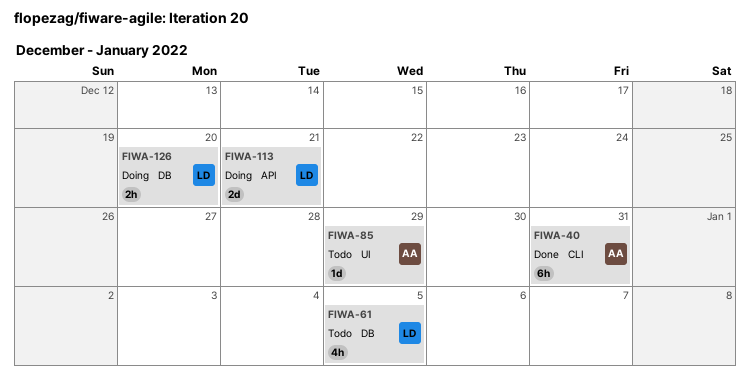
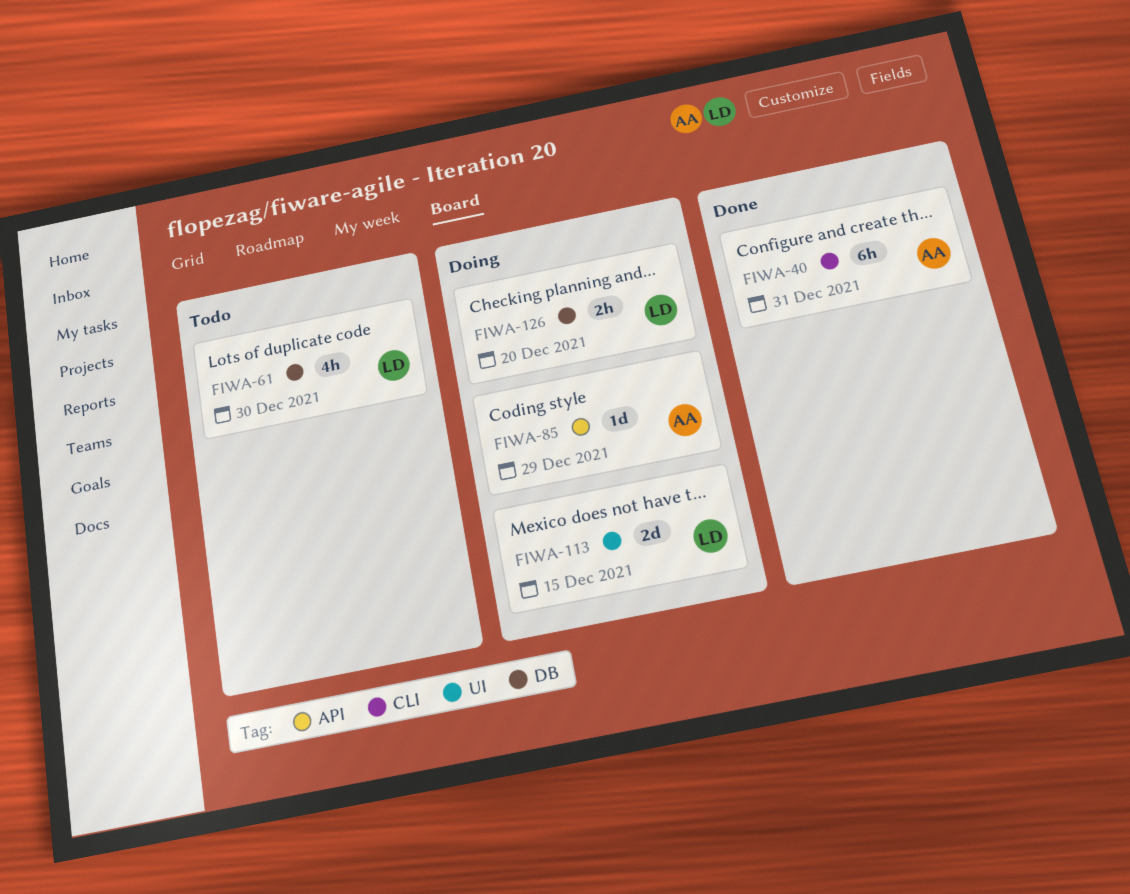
FIWA-61, due: Jan 5 -> Dec 30
FIWA-85, status: Todo -> Doing
FIWA-85, label: UI -> API
FIWA-113, label: API -> UI
FIWA-113, due: Dec 21 -> Dec 15

